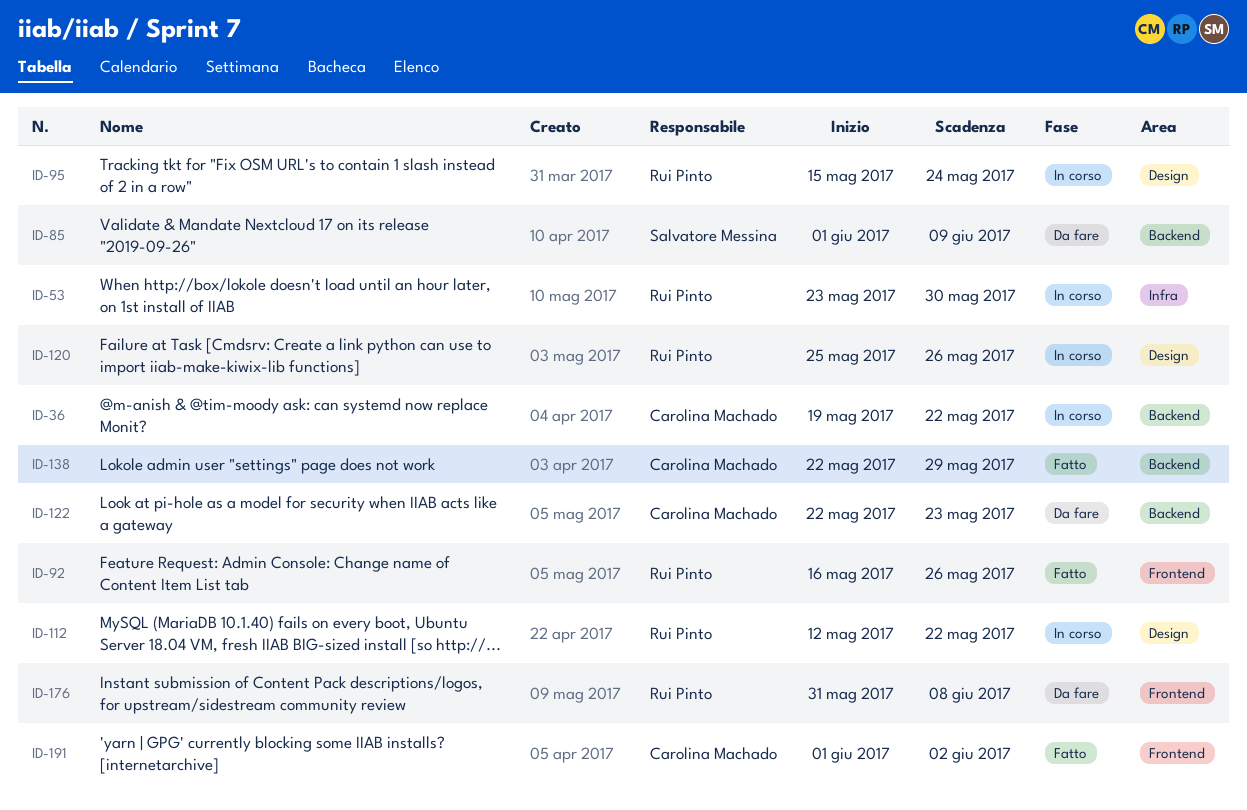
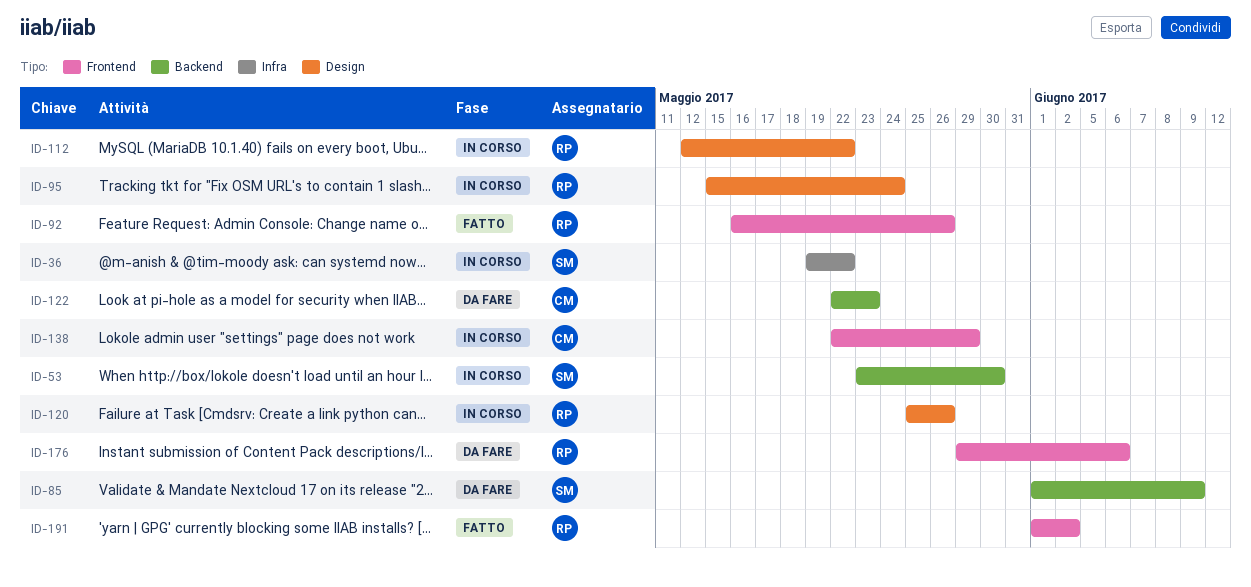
ID-36, owner: Carolina Machado -> Salvatore Messina
ID-36, label: Backend -> Infra
ID-53, owner: Rui Pinto -> Salvatore Messina
ID-53, label: Infra -> Backend
ID-138, status: Fatto -> In corso
ID-138, label: Backend -> Frontend
ID-176, start: May 31 -> May 29
ID-176, due: Jun 8 -> Jun 6
ID-191, owner: Carolina Machado -> Rui Pinto

